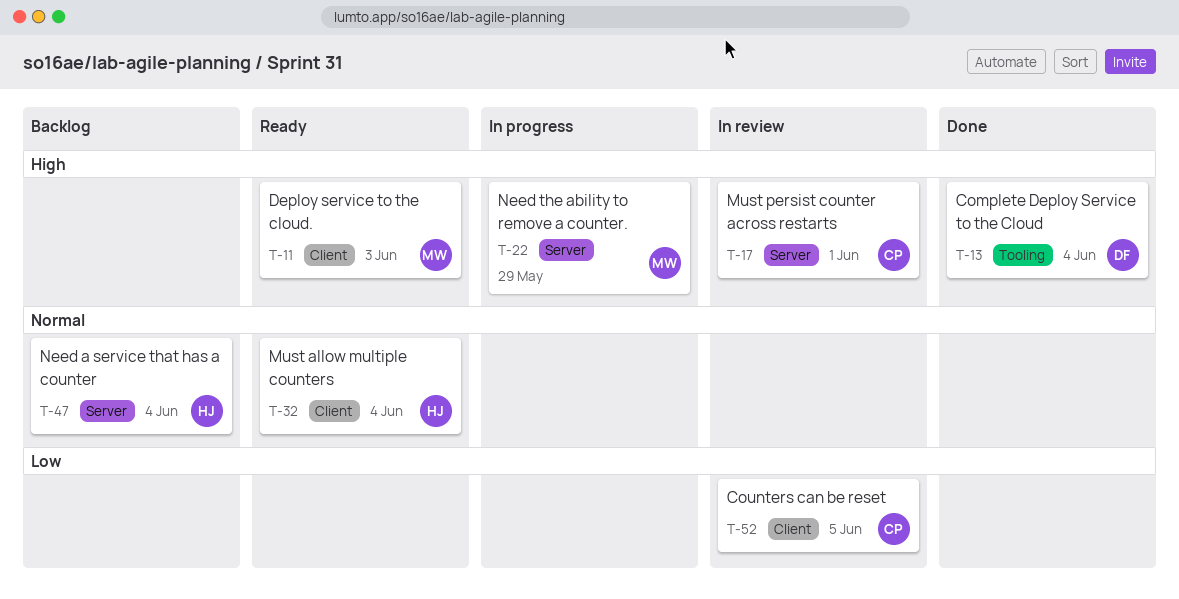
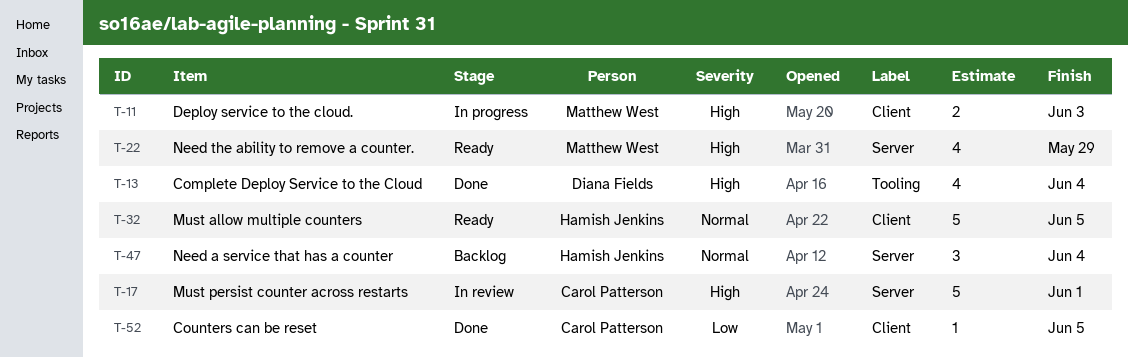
T-11, status: Ready -> In progress
T-22, status: In progress -> Ready
T-32, due: Jun 4 -> Jun 5
T-52, status: In review -> Done

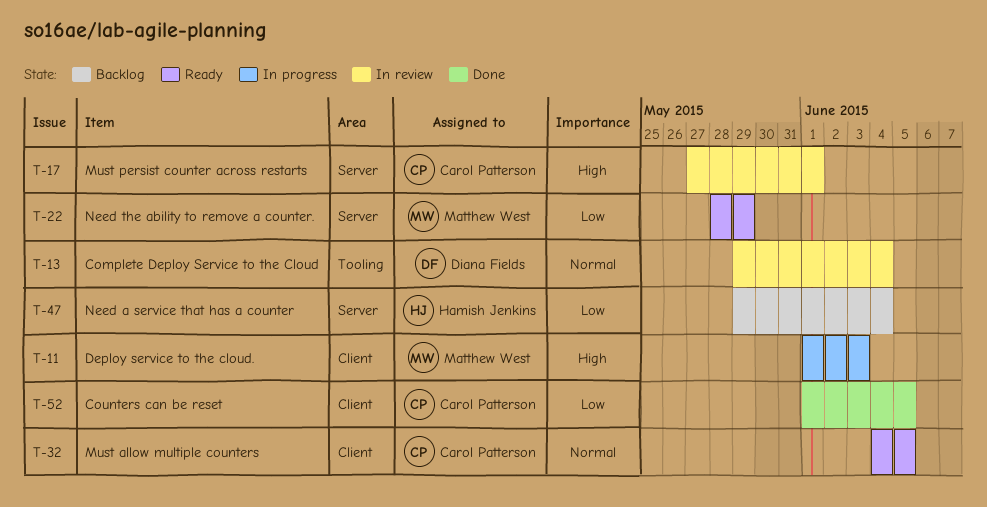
T-13, status: Done -> In review
T-13, priority: High -> Normal
T-22, priority: High -> Low
T-32, owner: Hamish Jenkins -> Carol Patterson
T-47, priority: Normal -> Low

